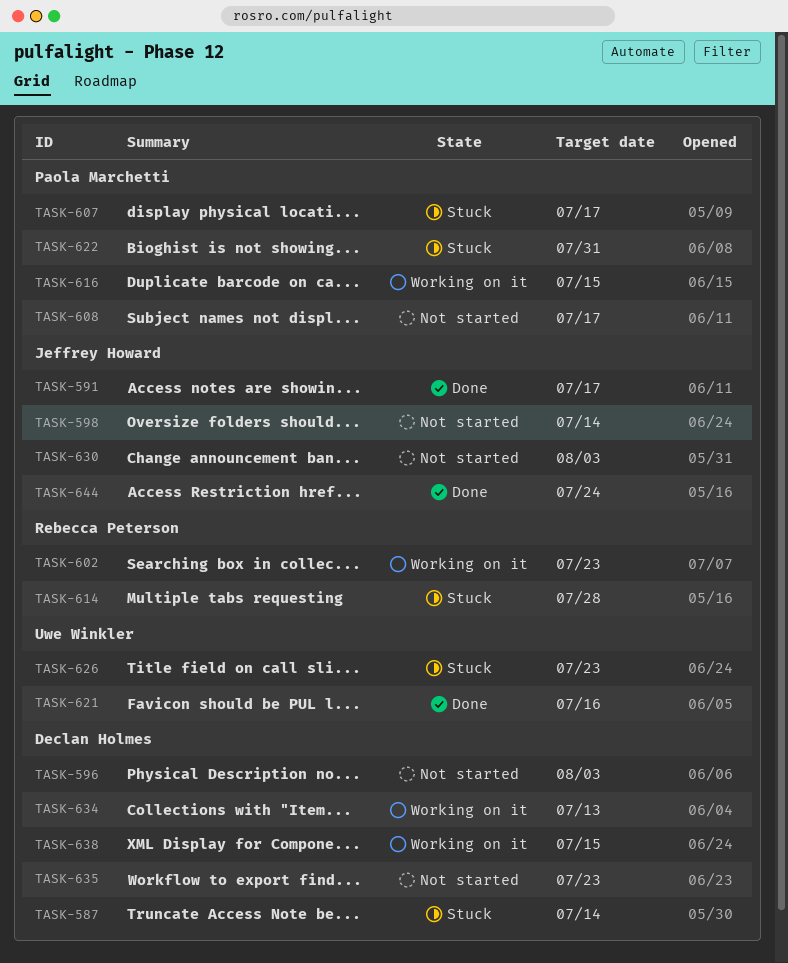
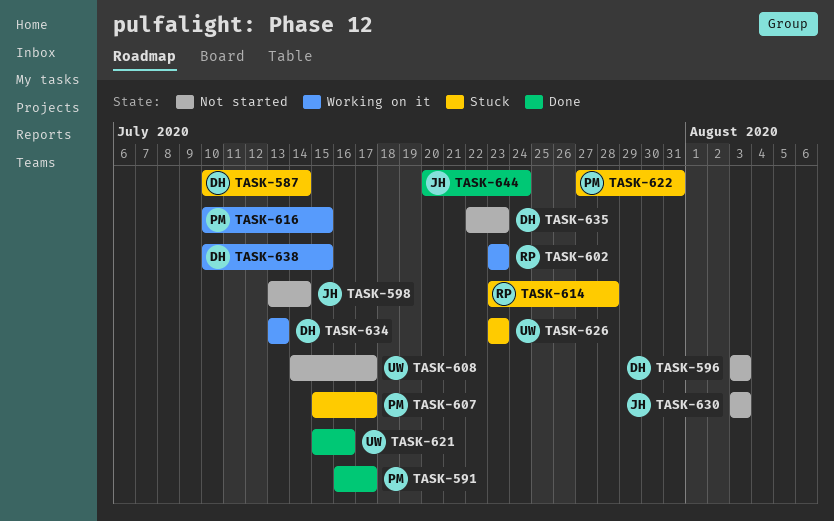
TASK-591, owner: Jeffrey Howard -> Paola Marchetti
TASK-608, owner: Paola Marchetti -> Uwe Winkler

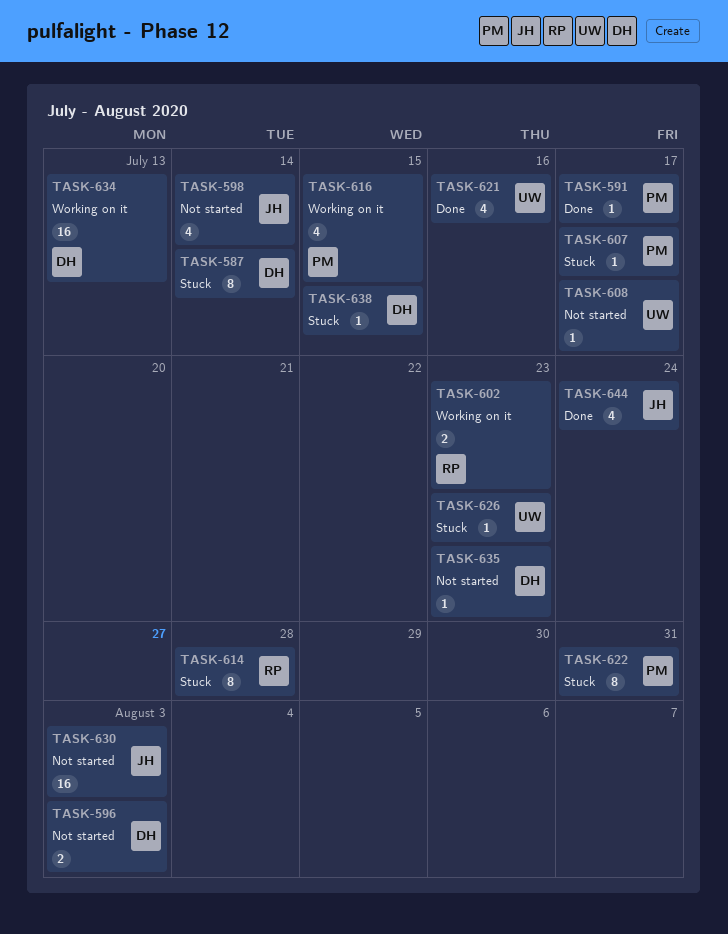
TASK-638, status: Working on it -> Stuck

